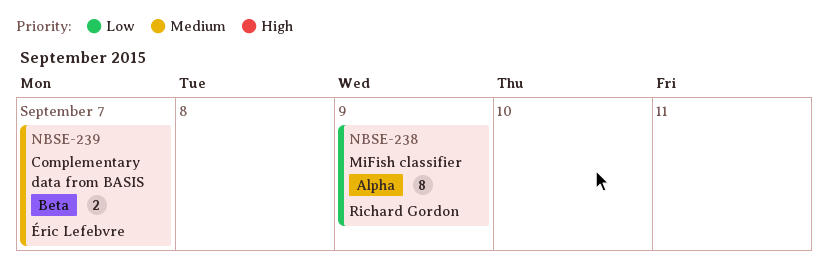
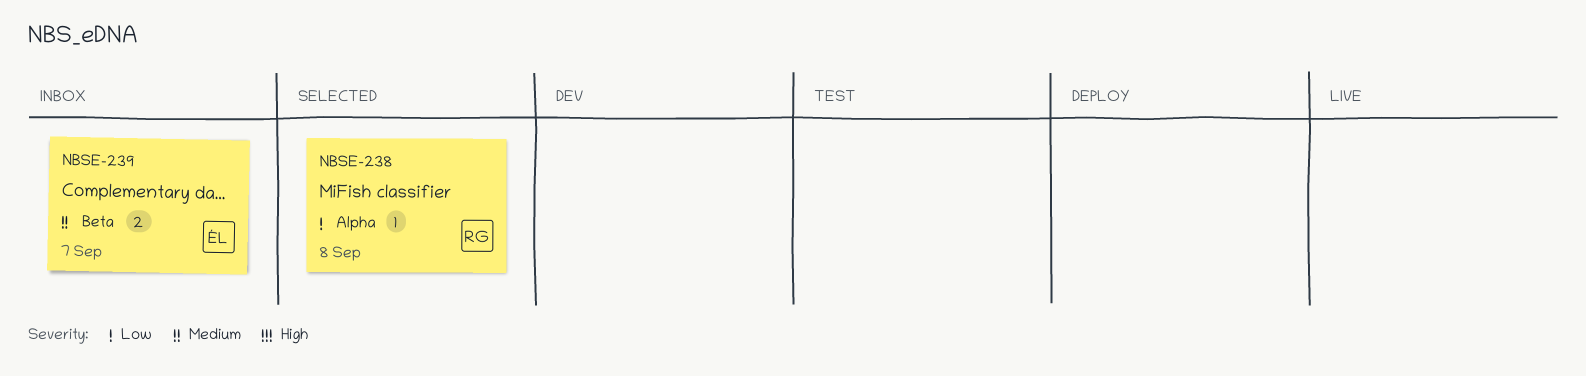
NBSE-238, estimate: 8 -> 1
NBSE-238, due: Sep 9 -> Sep 8

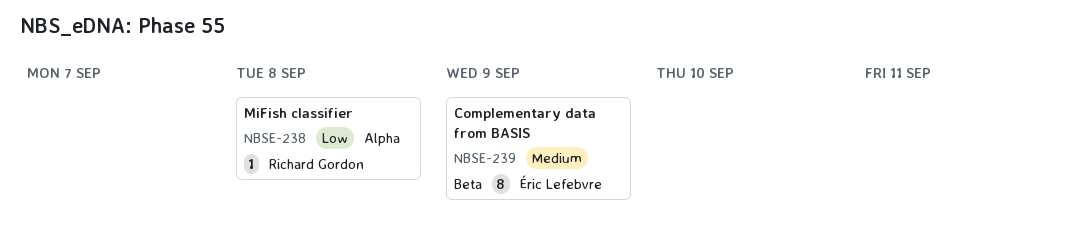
NBSE-239, estimate: 2 -> 8
NBSE-239, due: Sep 7 -> Sep 9

